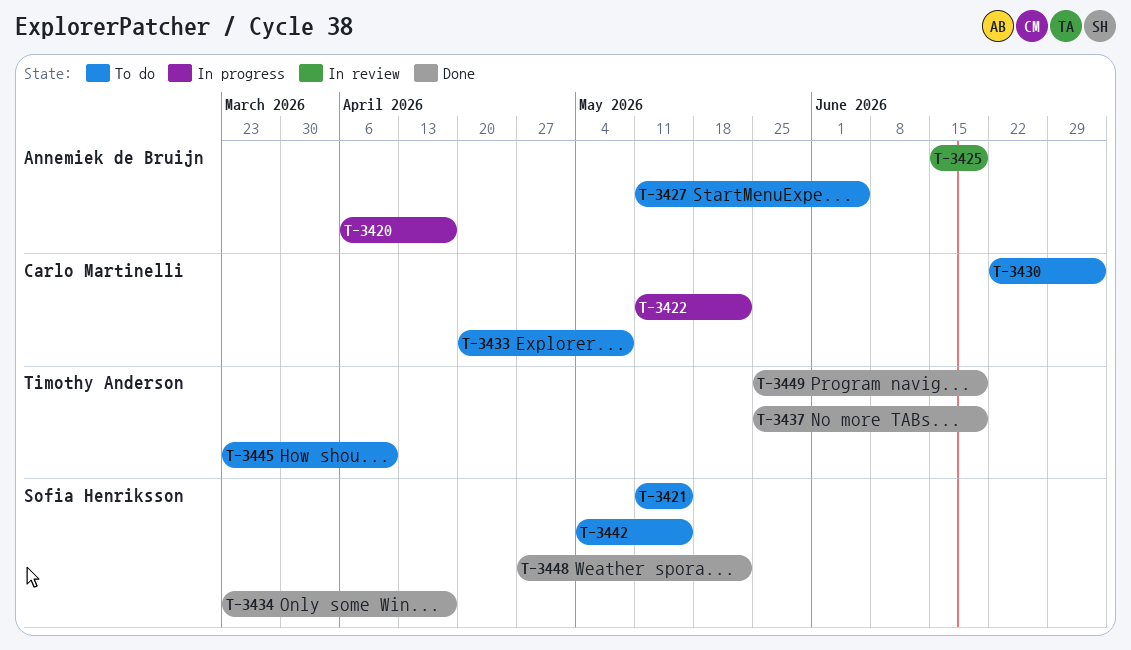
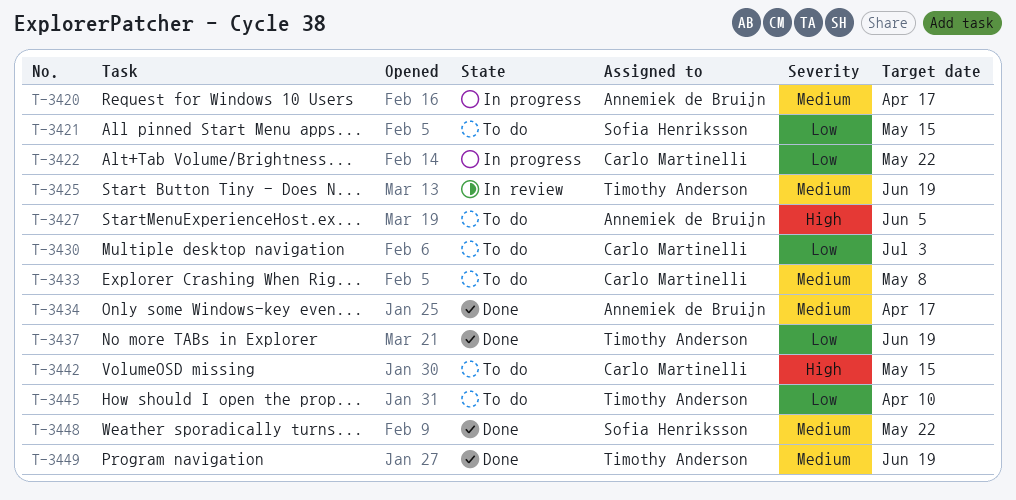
T-3425, owner: Annemiek de Bruijn -> Timothy Anderson
T-3434, owner: Sofia Henriksson -> Annemiek de Bruijn
T-3442, owner: Sofia Henriksson -> Carlo Martinelli

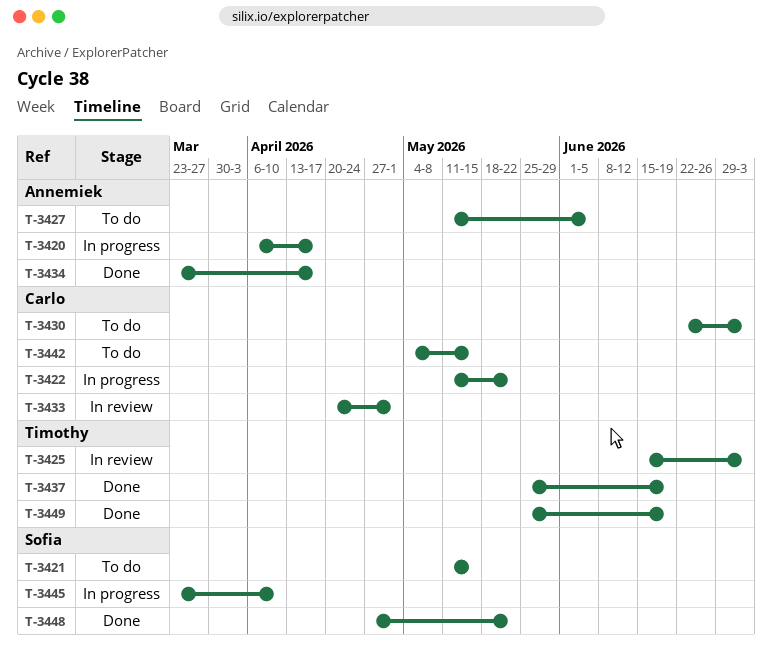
T-3425, due: Jun 19 -> Jul 3
T-3433, status: To do -> In review
T-3433, due: May 8 -> May 1
T-3445, status: To do -> In progress
T-3445, owner: Timothy Anderson -> Sofia Henriksson

